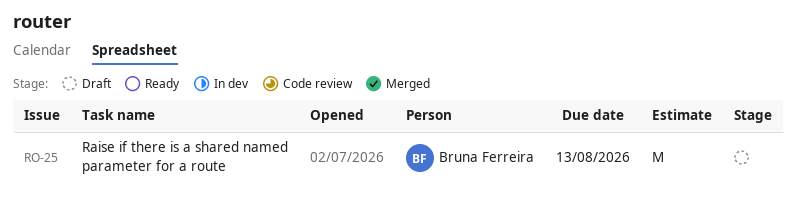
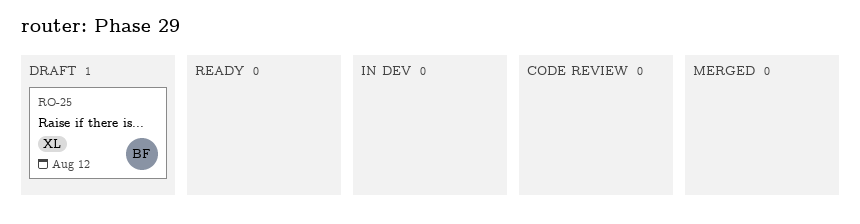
RO-25, estimate: M -> XL
RO-25, due: Aug 13 -> Aug 12

